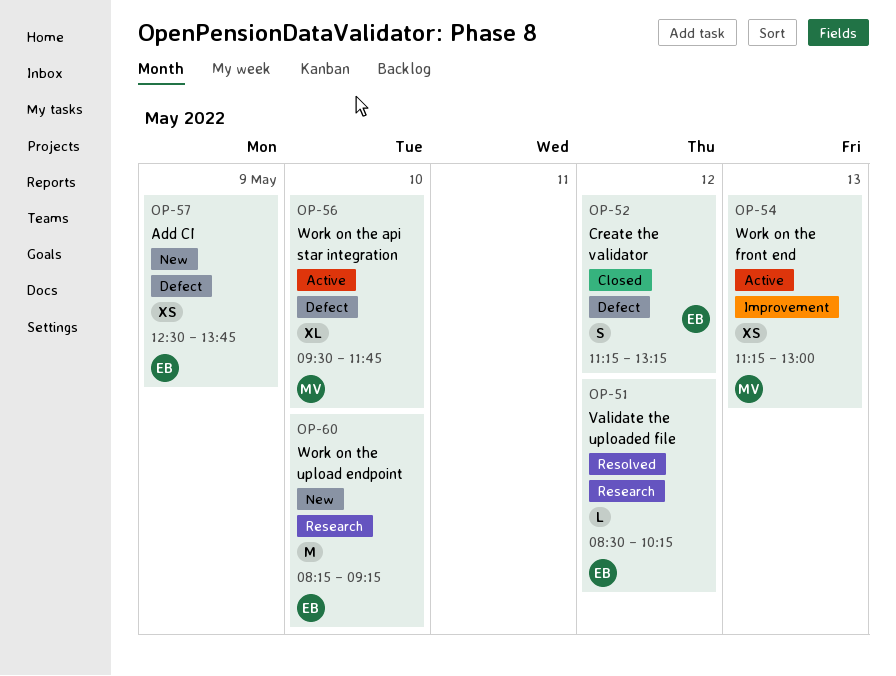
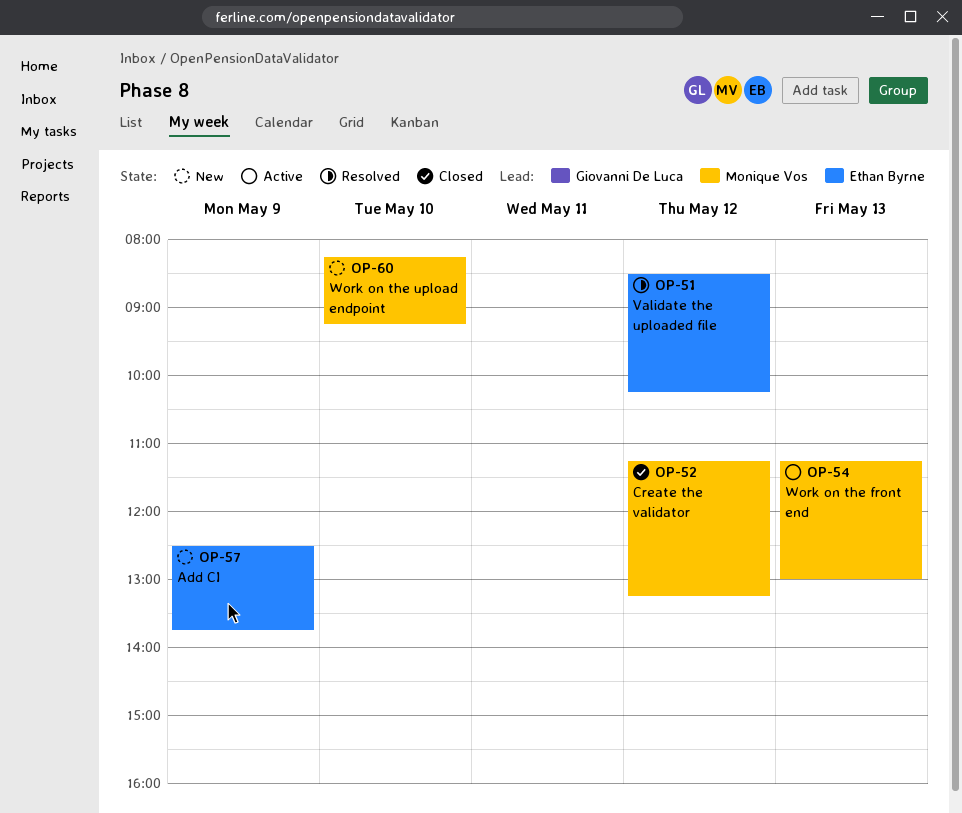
OP-52, owner: Ethan Byrne -> Monique Vos
OP-56: present -> none
OP-60, owner: Ethan Byrne -> Monique Vos

